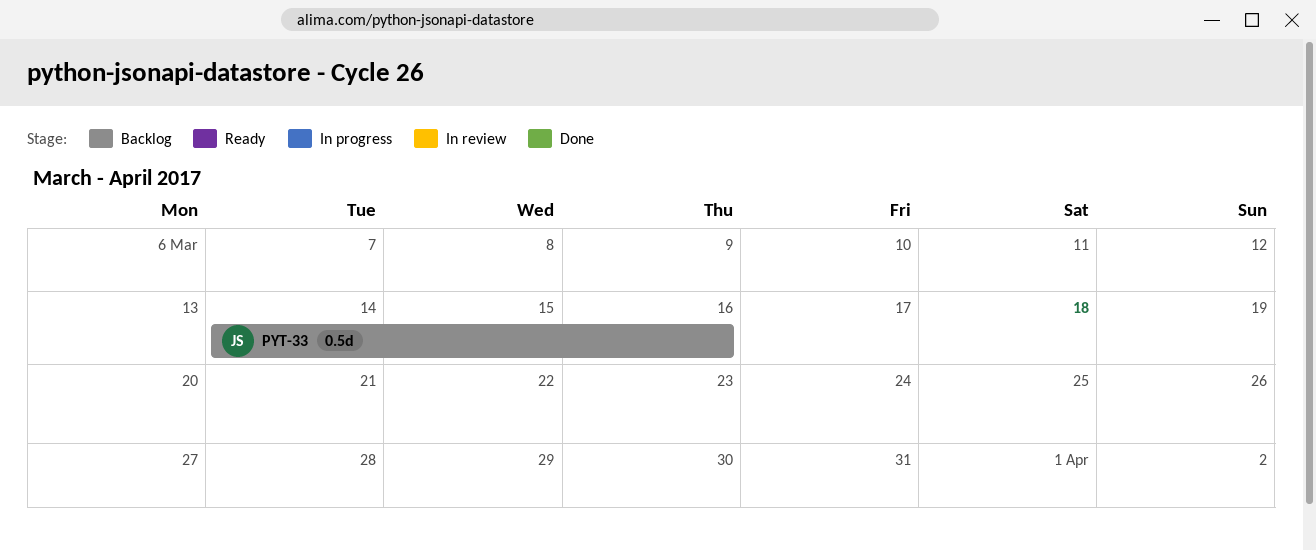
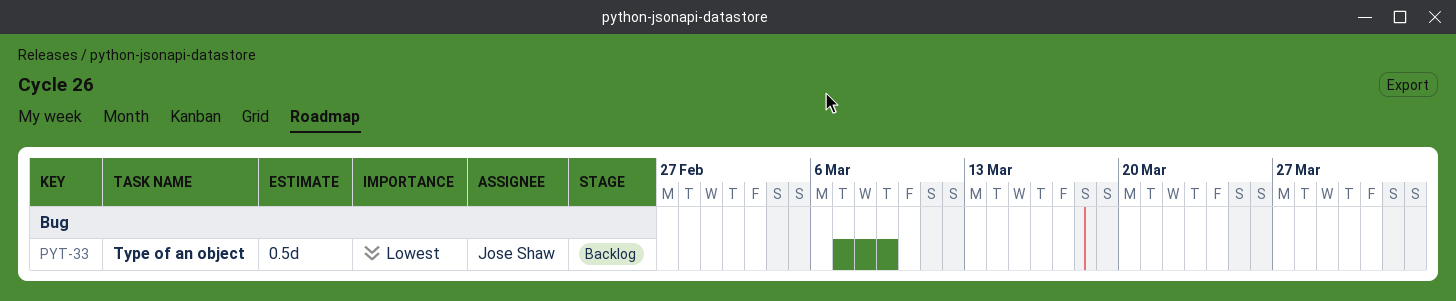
PYT-33, start: Mar 14 -> Mar 7
PYT-33, due: Mar 16 -> Mar 9

